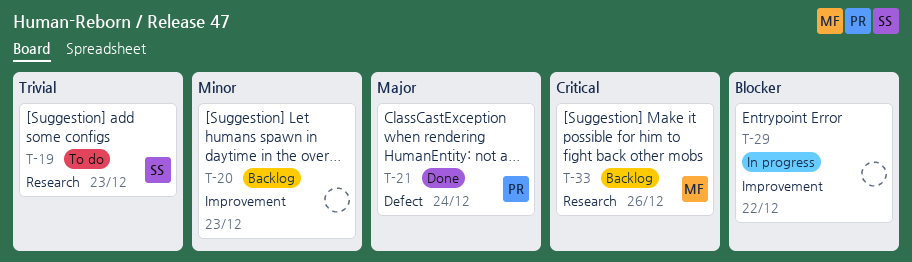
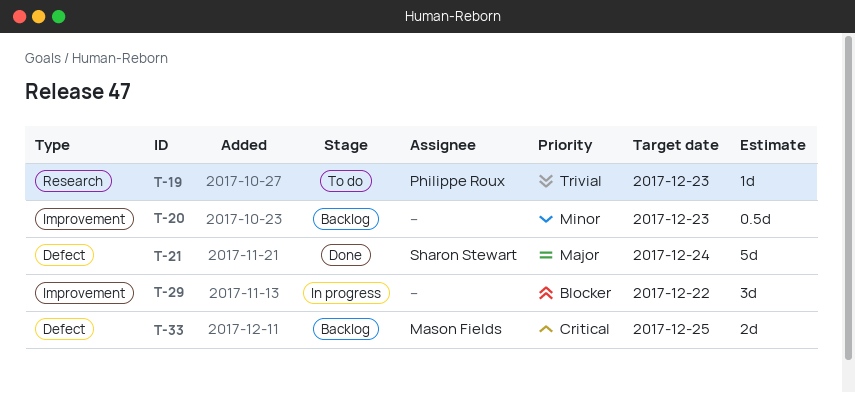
T-19, owner: Sharon Stewart -> Philippe Roux
T-21, owner: Philippe Roux -> Sharon Stewart
T-33, label: Research -> Defect
T-33, due: Dec 26 -> Dec 25

